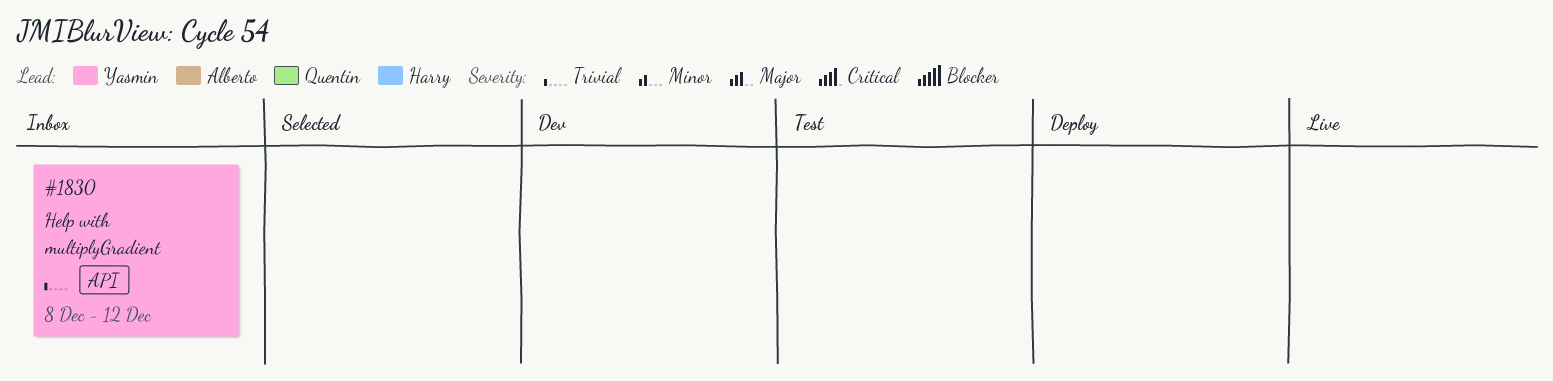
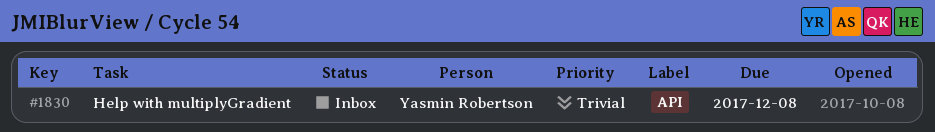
#1830, due: Dec 12 -> Dec 8

